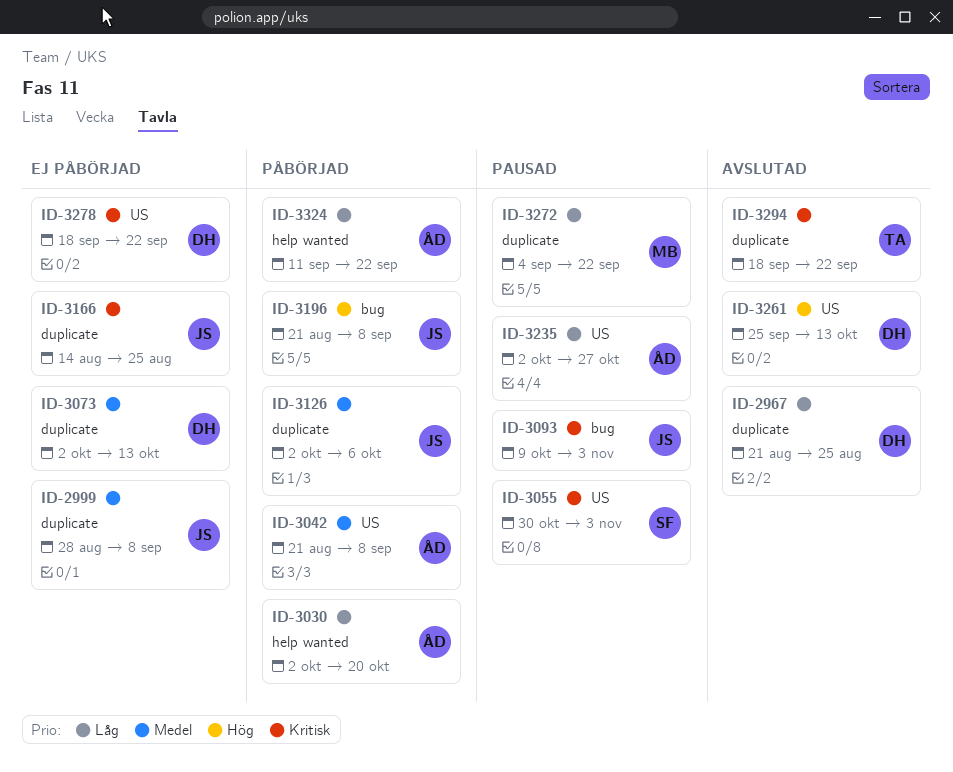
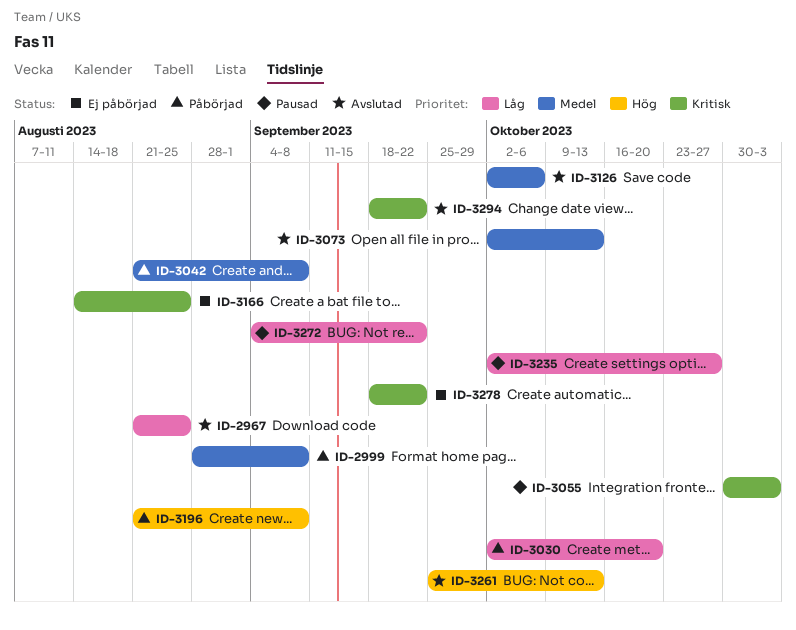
ID-2999, status: Ej påbörjad -> Påbörjad
ID-3073, status: Ej påbörjad -> Avslutad
ID-3093: present -> none
ID-3126, status: Påbörjad -> Avslutad
ID-3324: present -> none

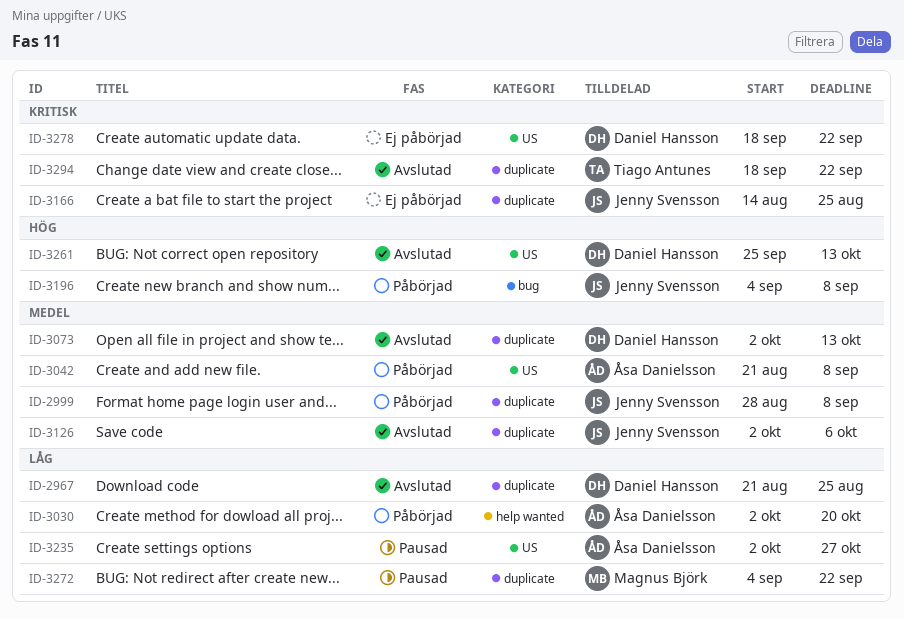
ID-3055: present -> none
ID-3196, start: Aug 21 -> Sep 4

